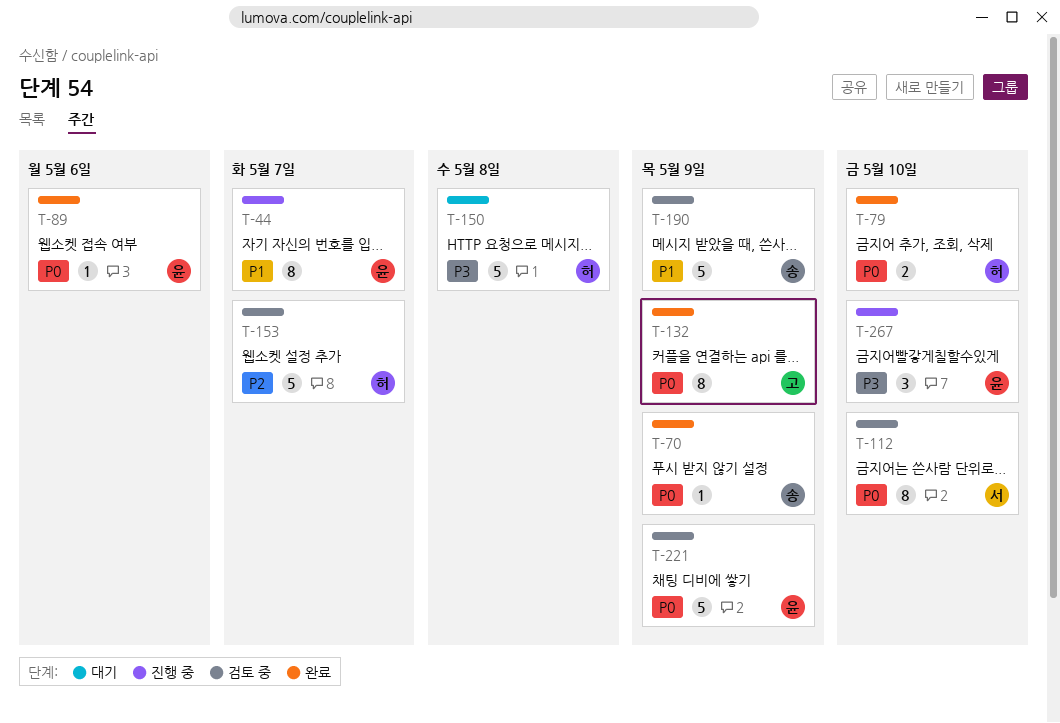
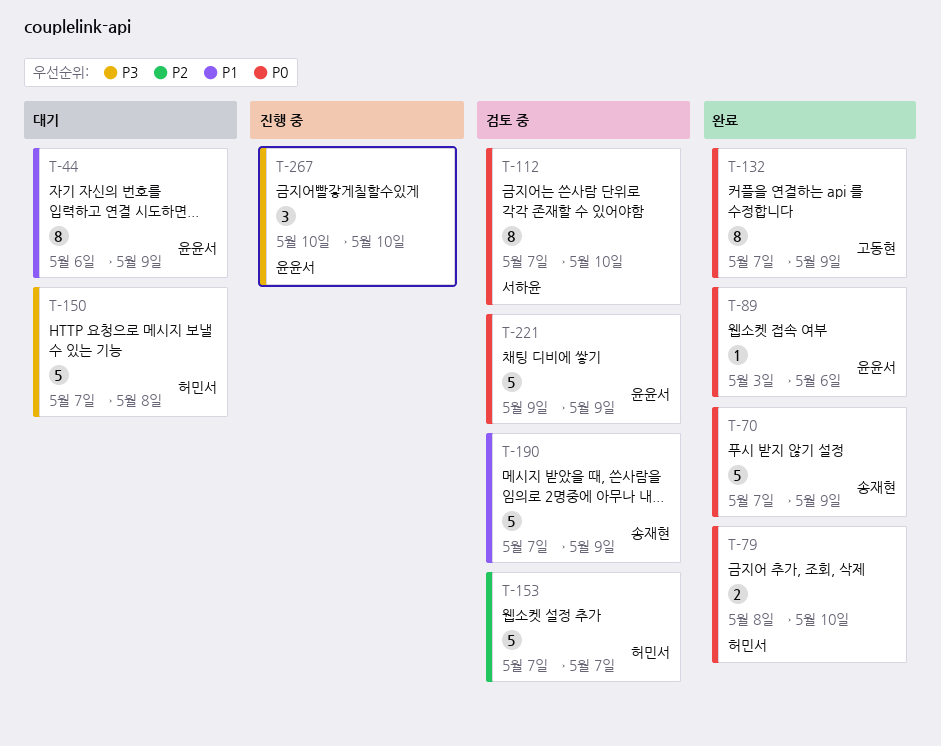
T-44, status: 진행 중 -> 대기
T-44, due: May 7 -> May 9
T-70, estimate: 1 -> 5

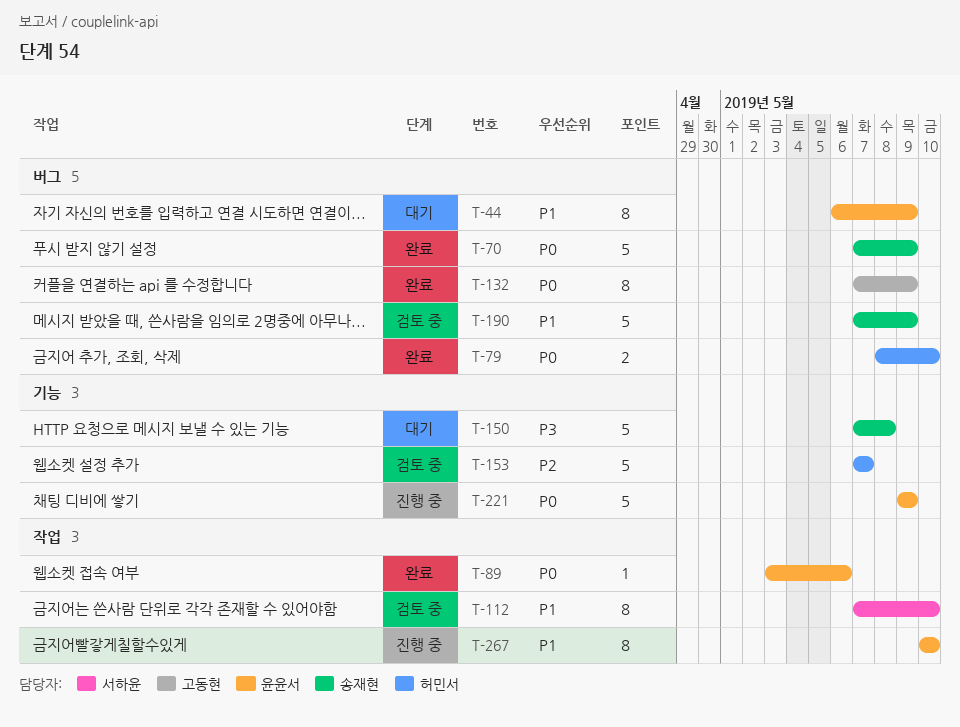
T-112, priority: P0 -> P1
T-150, owner: 허민서 -> 송재현
T-221, status: 검토 중 -> 진행 중
T-267, priority: P3 -> P1
T-267, estimate: 3 -> 8

